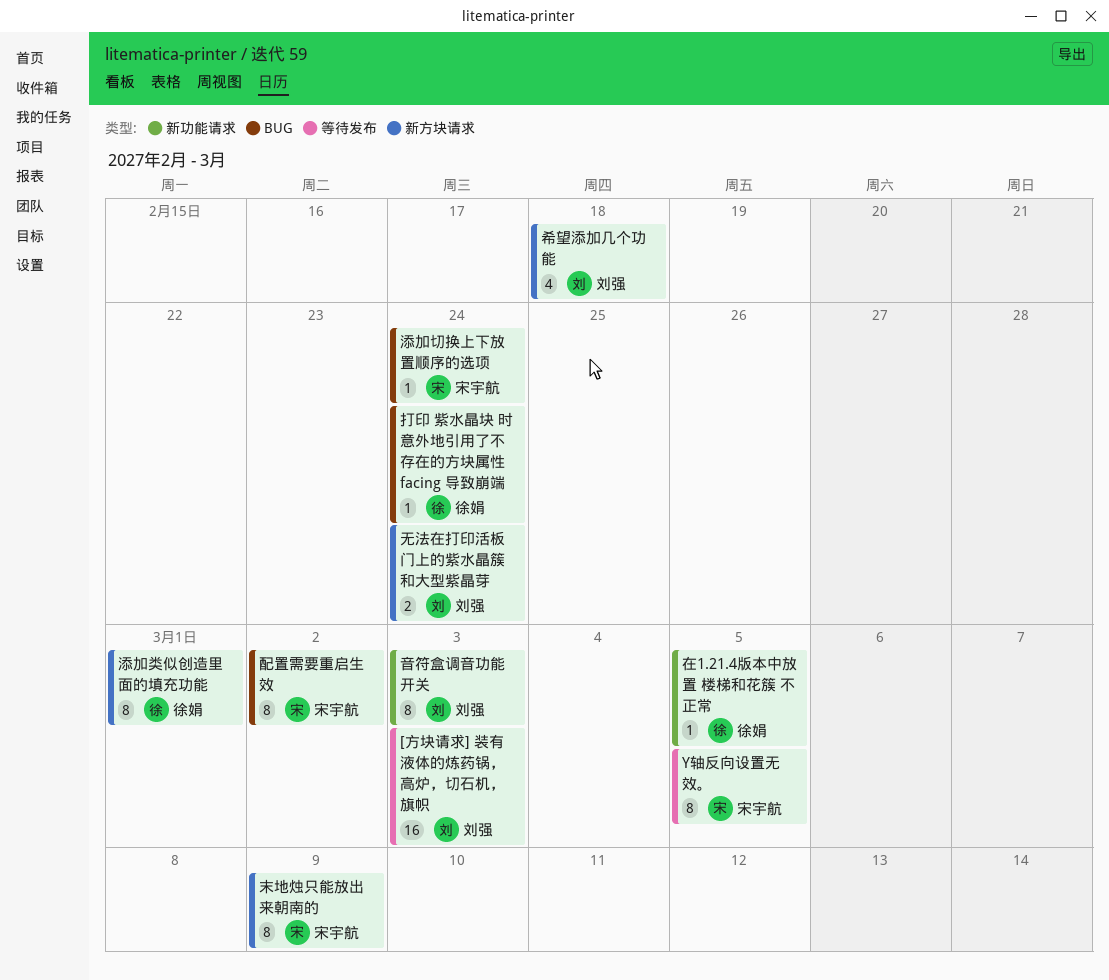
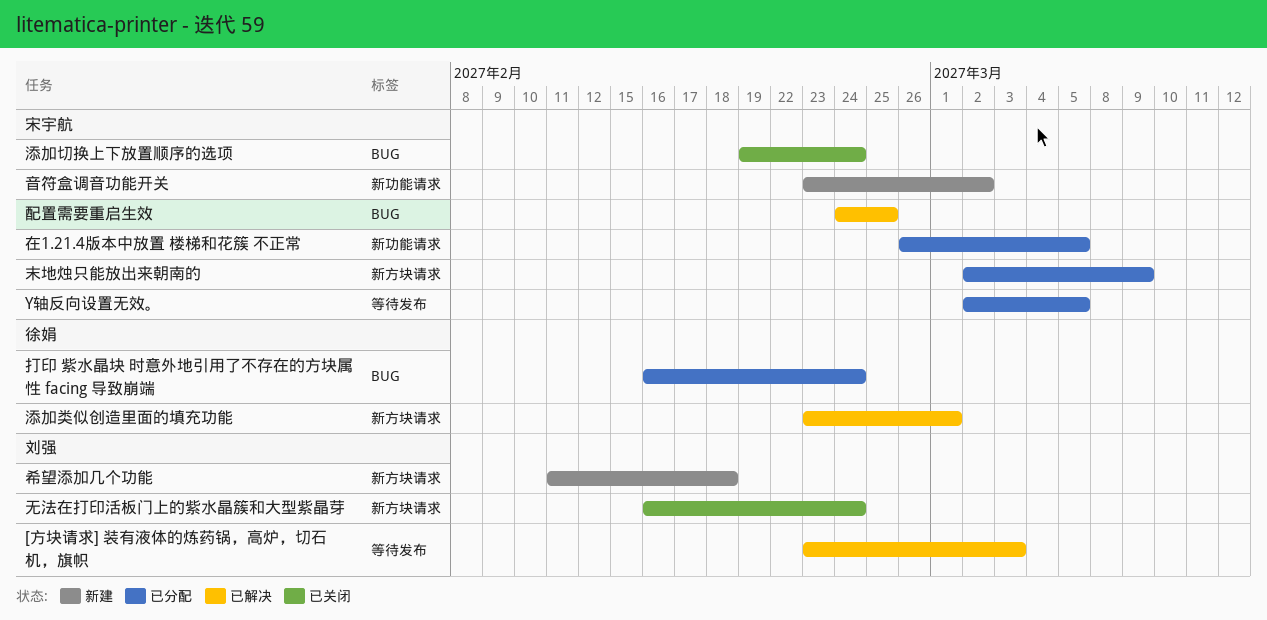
在1.21.4版本中放置 楼梯和花簇 不正常, owner: 徐娟 -> 宋宇航
配置需要重启生效, due: Mar 2 -> Feb 25
音符盒调音功能开关, owner: 刘强 -> 宋宇航
音符盒调音功能开关, due: Mar 3 -> Mar 2

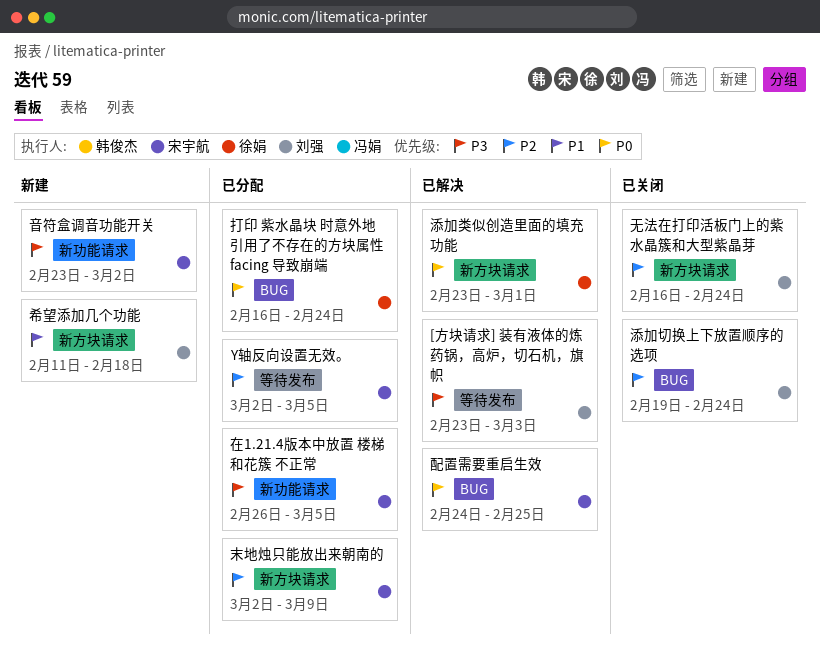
添加切换上下放置顺序的选项, owner: 宋宇航 -> 刘强

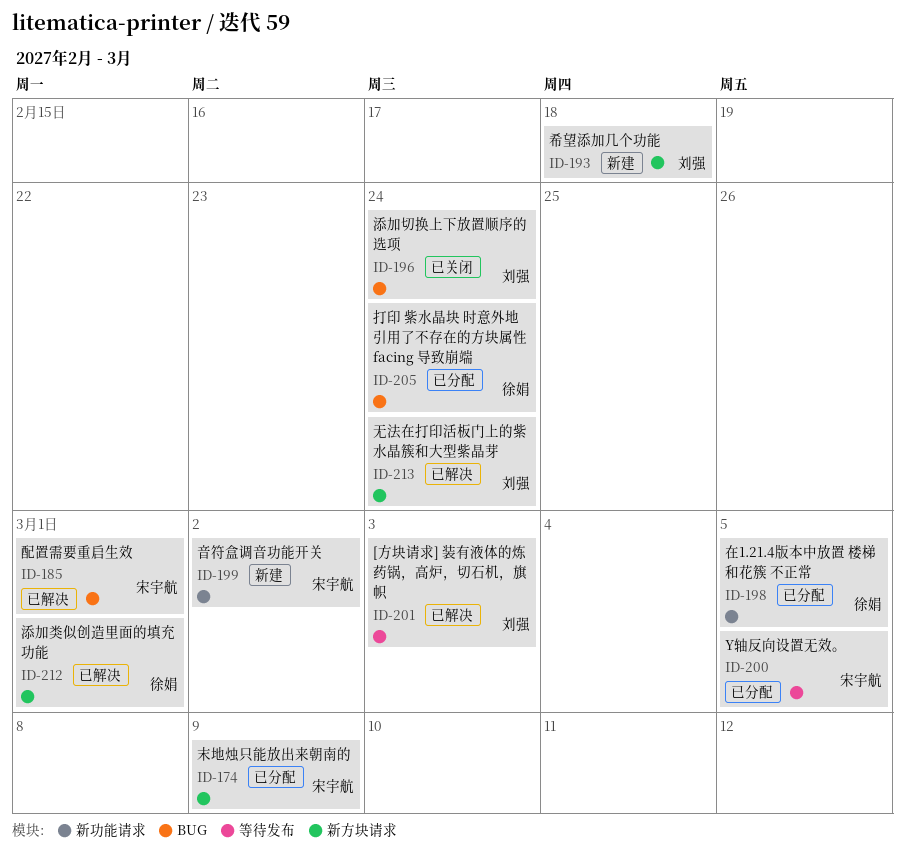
在1.21.4版本中放置 楼梯和花簇 不正常, owner: 宋宇航 -> 徐娟
无法在打印活板门上的紫水晶簇和大型紫晶芽, status: 已关闭 -> 已解决
配置需要重启生效, due: Feb 25 -> Mar 1

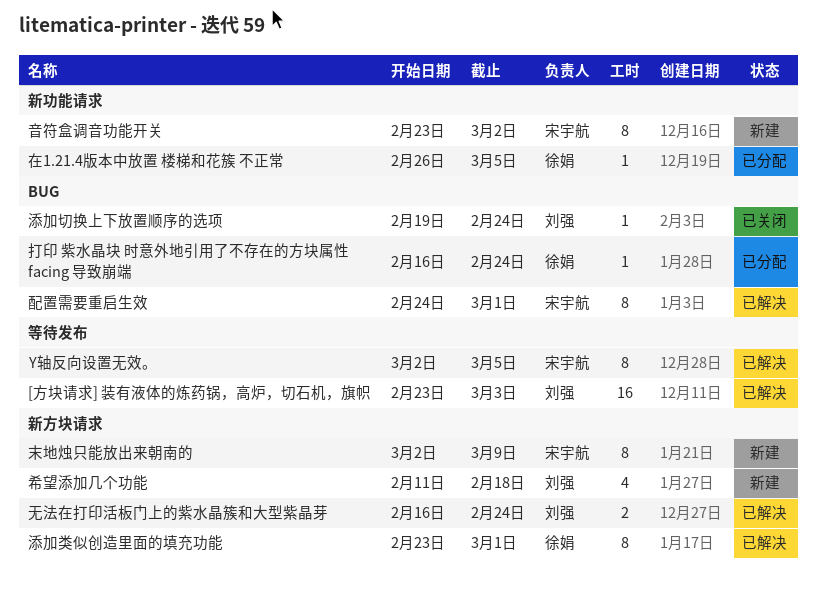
Y轴反向设置无效。, status: 已分配 -> 已解决
末地烛只能放出来朝南的, status: 已分配 -> 新建

